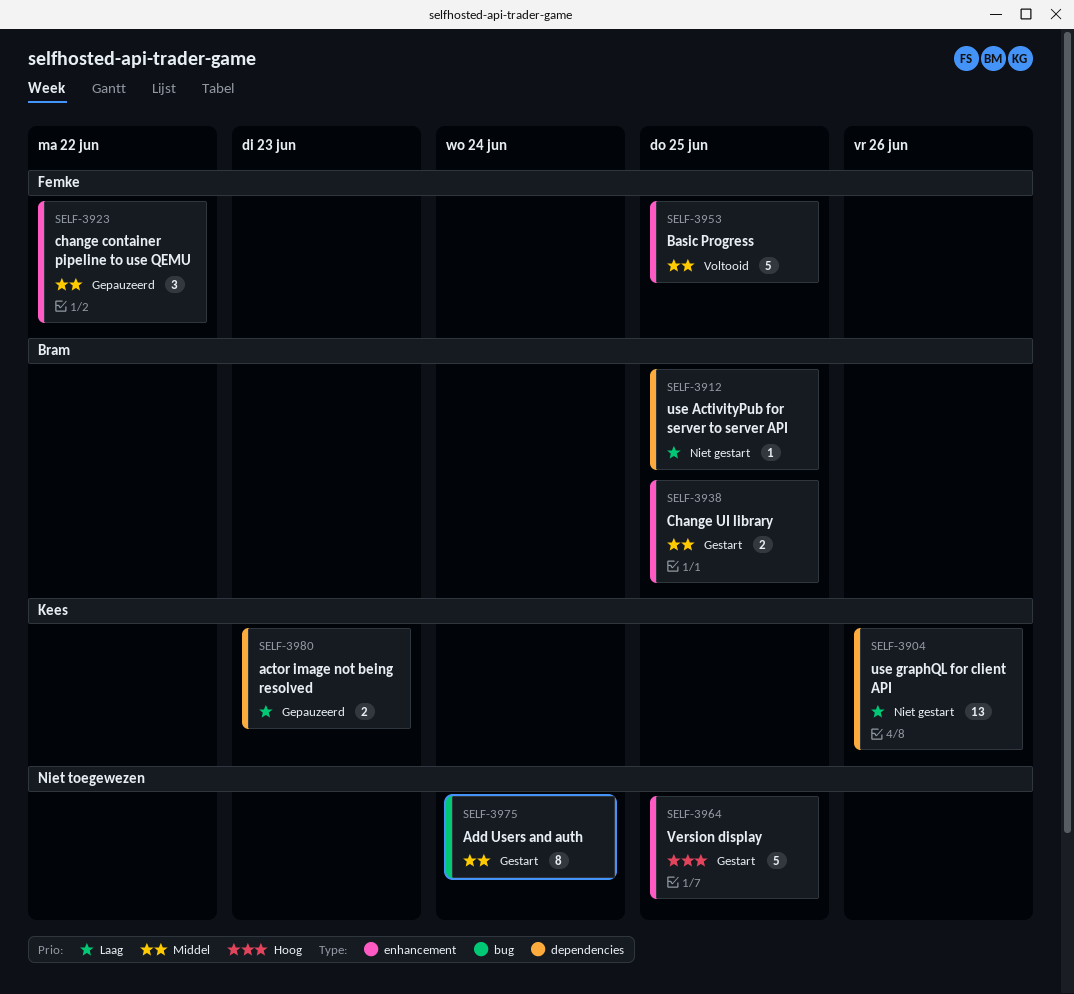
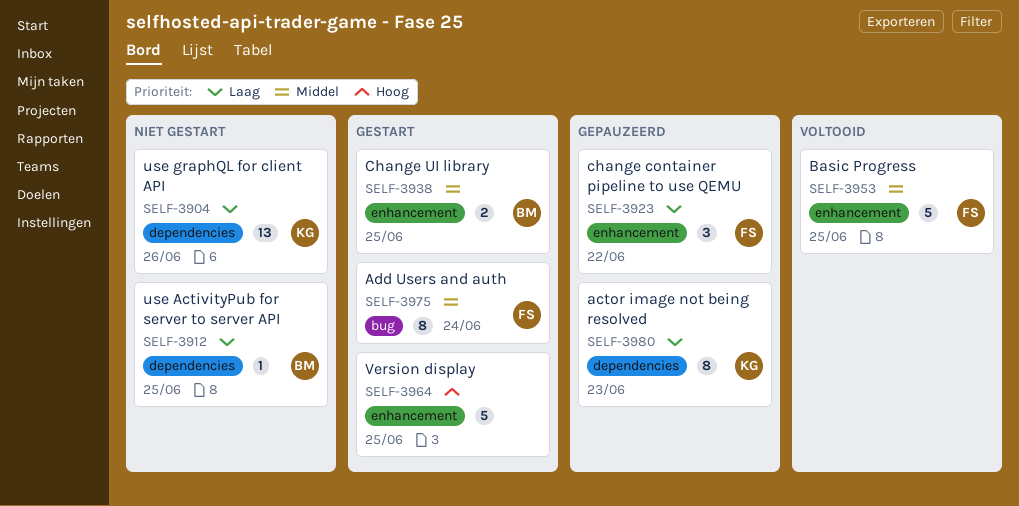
SELF-3923, priority: Middel -> Laag
SELF-3975, owner: none -> Femke
SELF-3980, estimate: 2 -> 8

